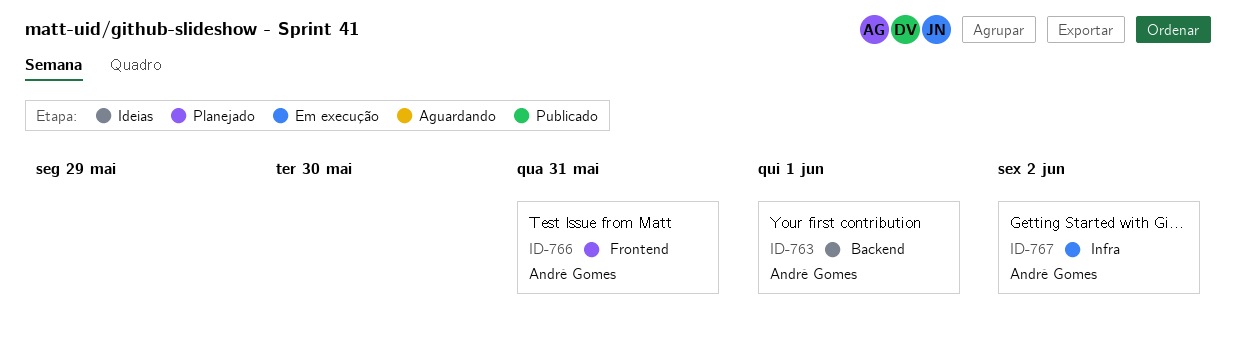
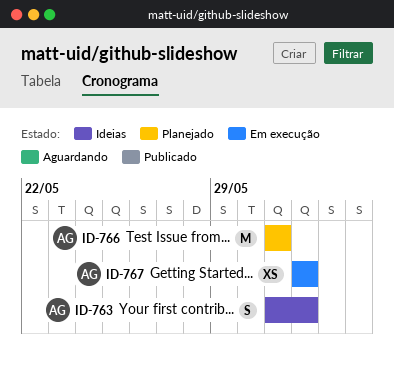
ID-767, due: Jun 2 -> Jun 1

